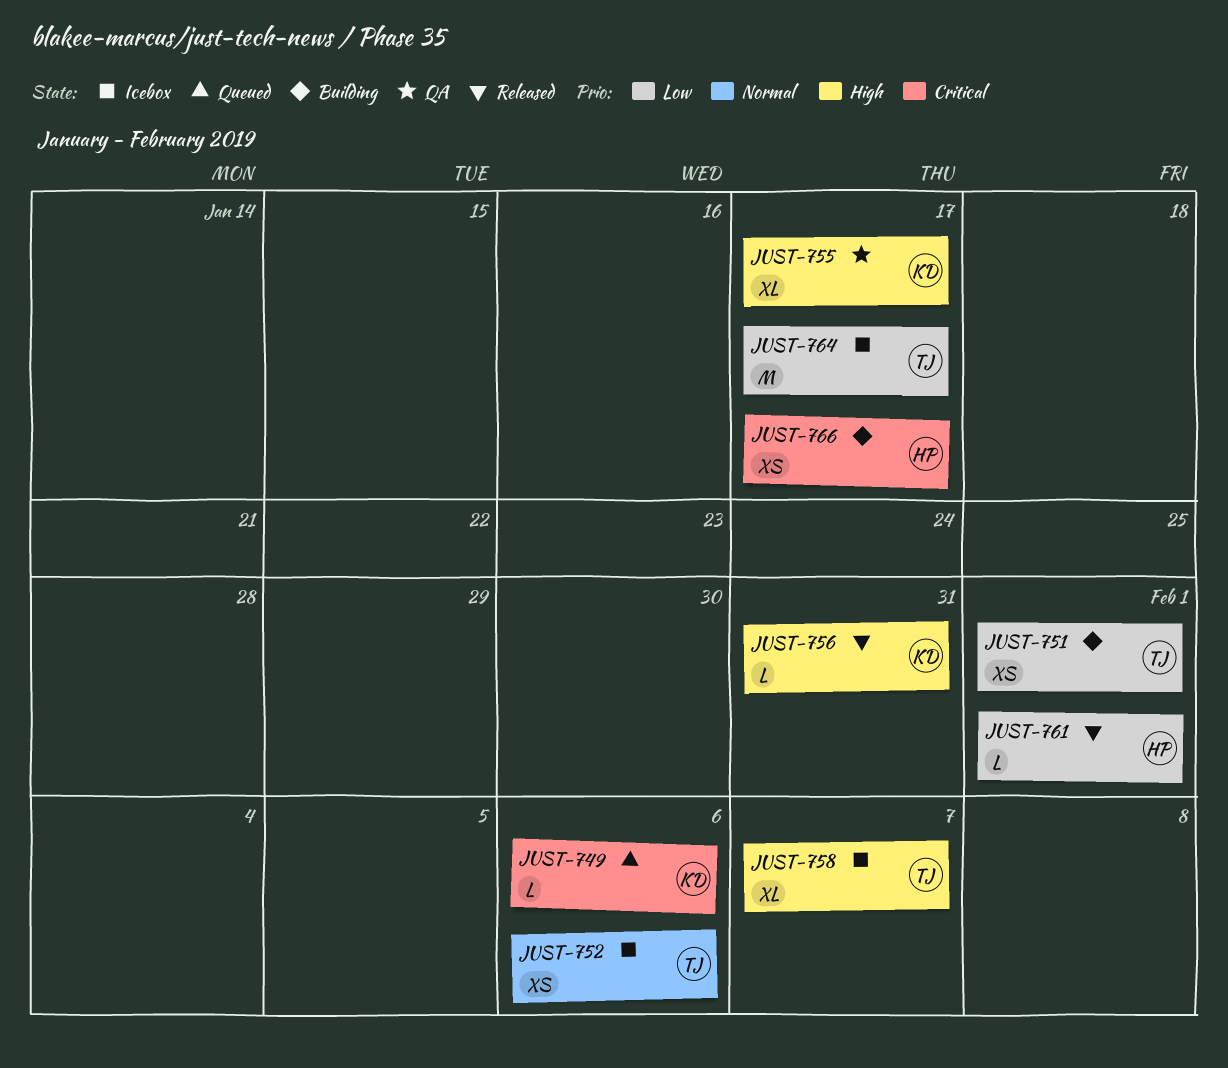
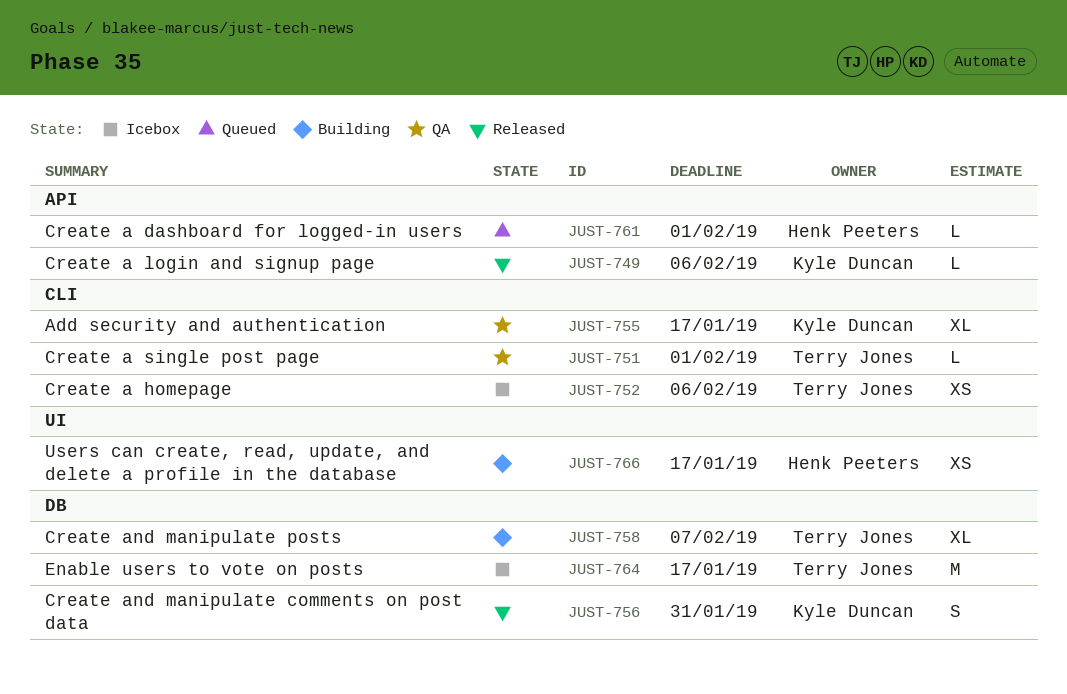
JUST-749, status: Queued -> Released
JUST-751, status: Building -> QA
JUST-751, estimate: XS -> L
JUST-756, estimate: L -> S
JUST-758, status: Icebox -> Building
JUST-761, status: Released -> Queued

